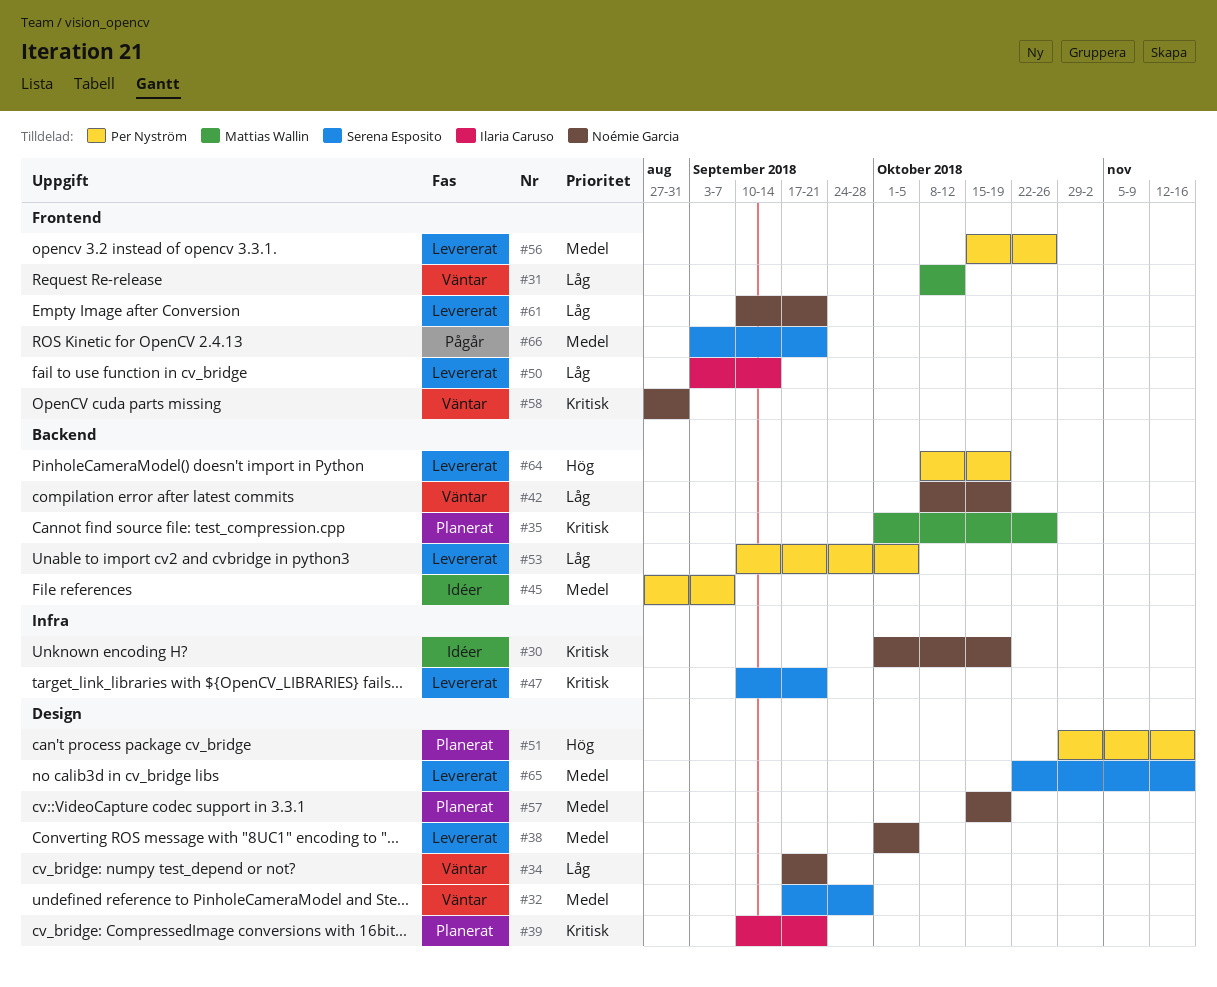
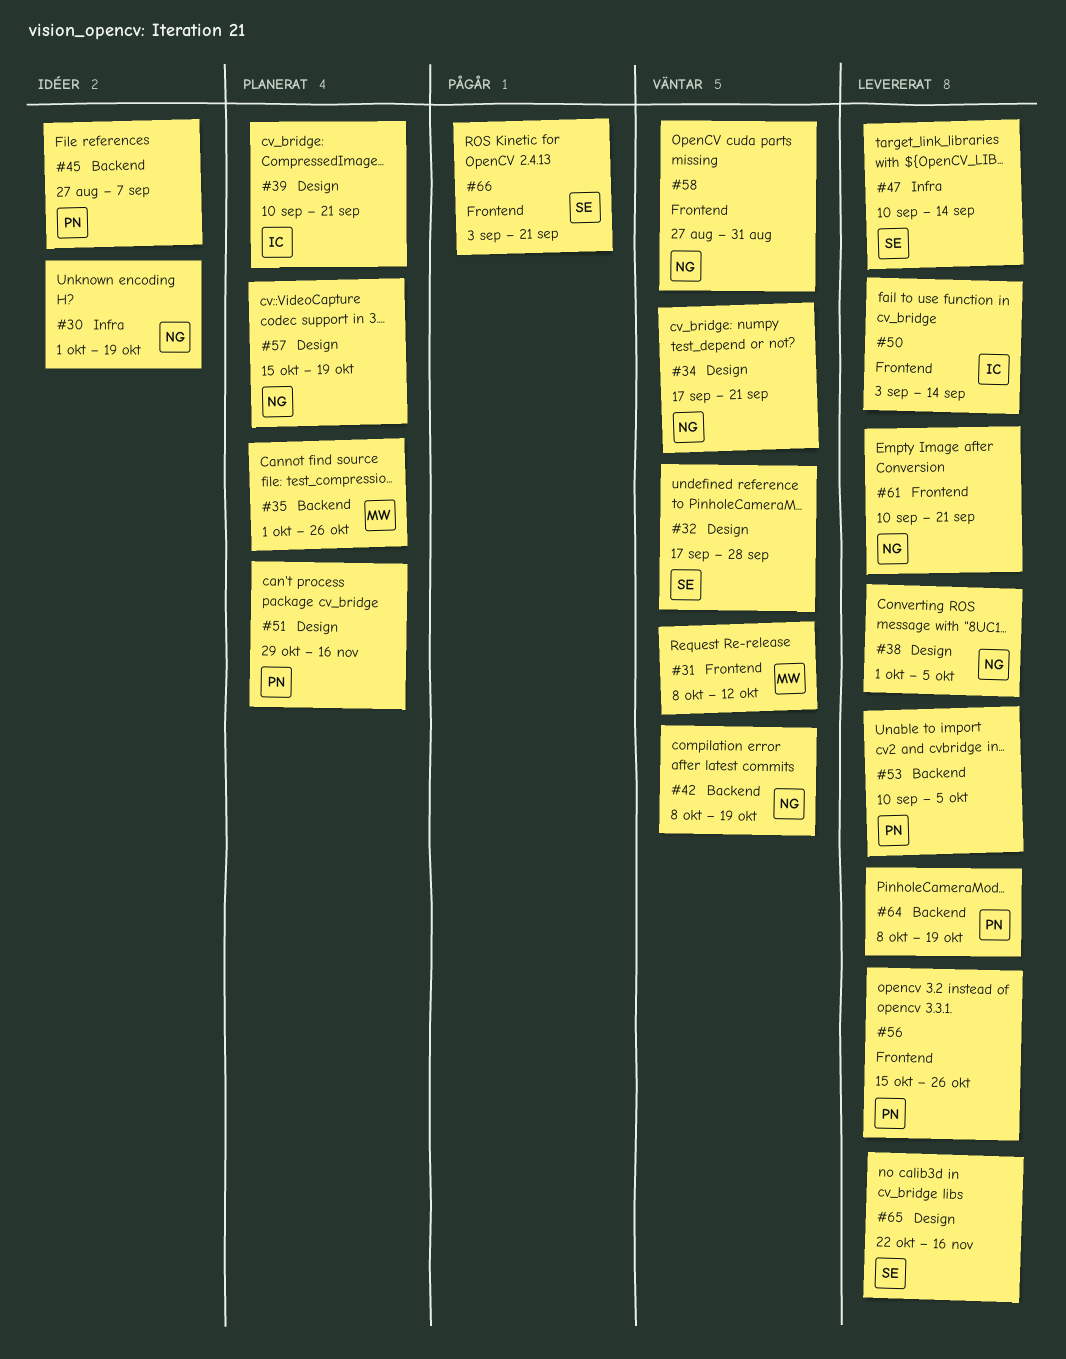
#47, due: Sep 21 -> Sep 14

